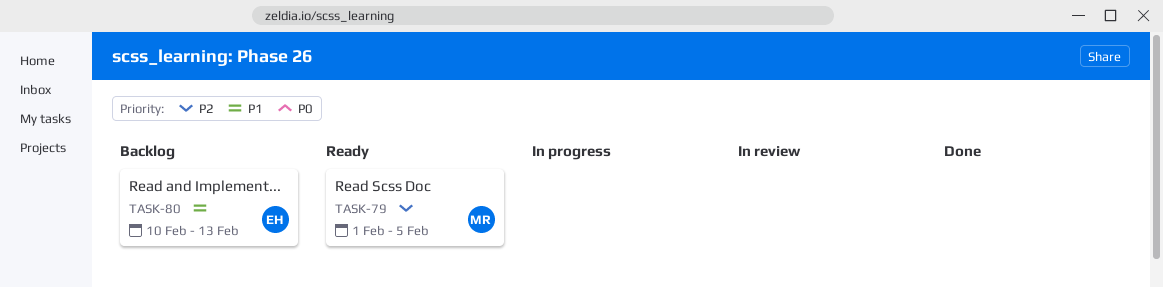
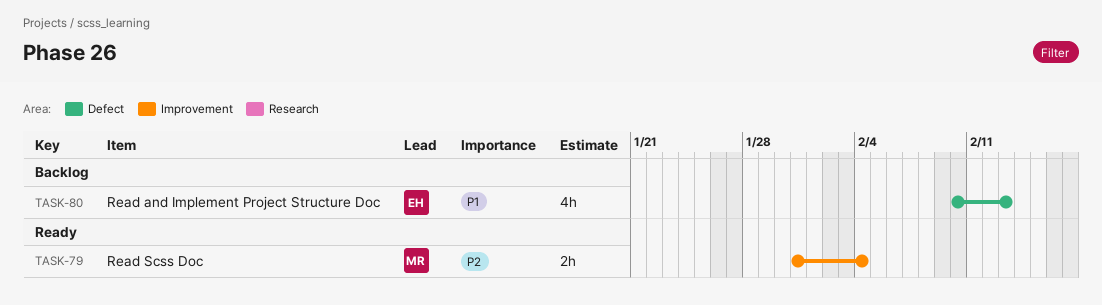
TASK-79, start: Feb 1 -> Jan 31
TASK-79, due: Feb 5 -> Feb 4

